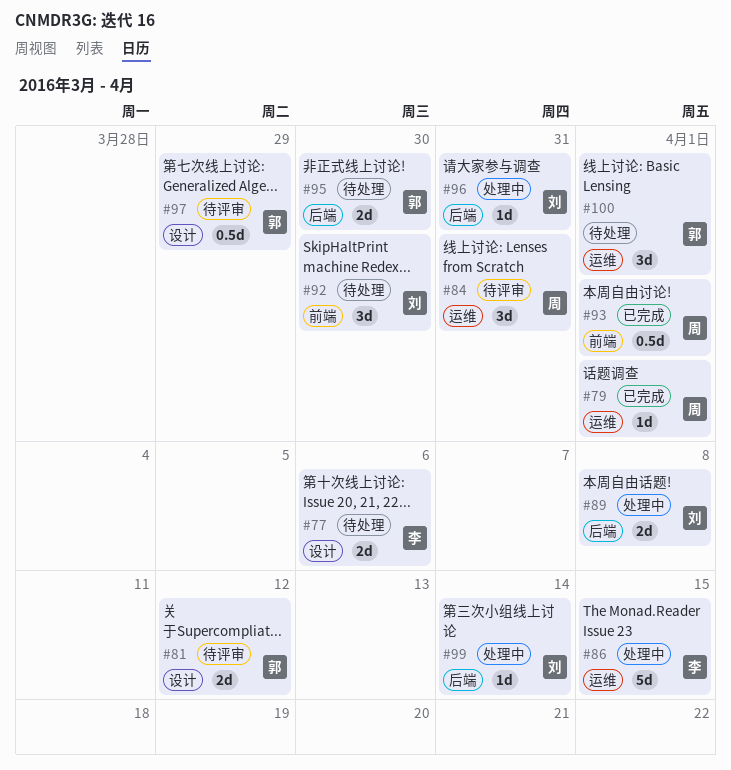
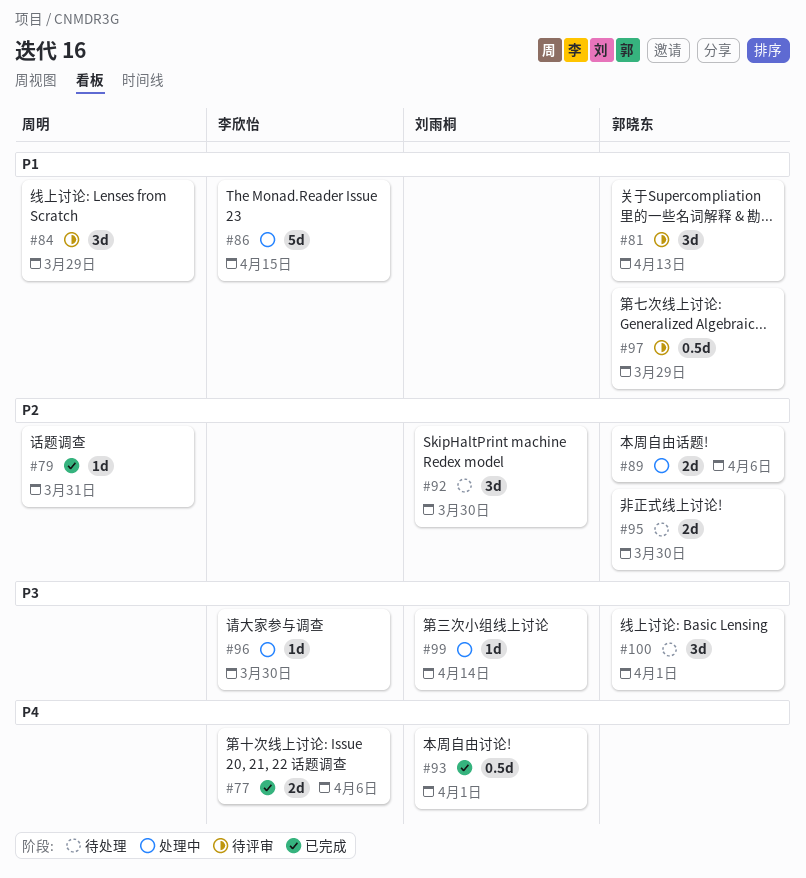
#77, status: 待处理 -> 已完成
#79, due: Apr 1 -> Mar 31
#81, estimate: 2d -> 3d
#81, due: Apr 12 -> Apr 13
#84, due: Mar 31 -> Mar 29
#89, owner: 刘雨桐 -> 郭晓东
#89, due: Apr 8 -> Apr 6
#93, owner: 周明 -> 刘雨桐
#96, owner: 刘雨桐 -> 李欣怡
#96, due: Mar 31 -> Mar 30

